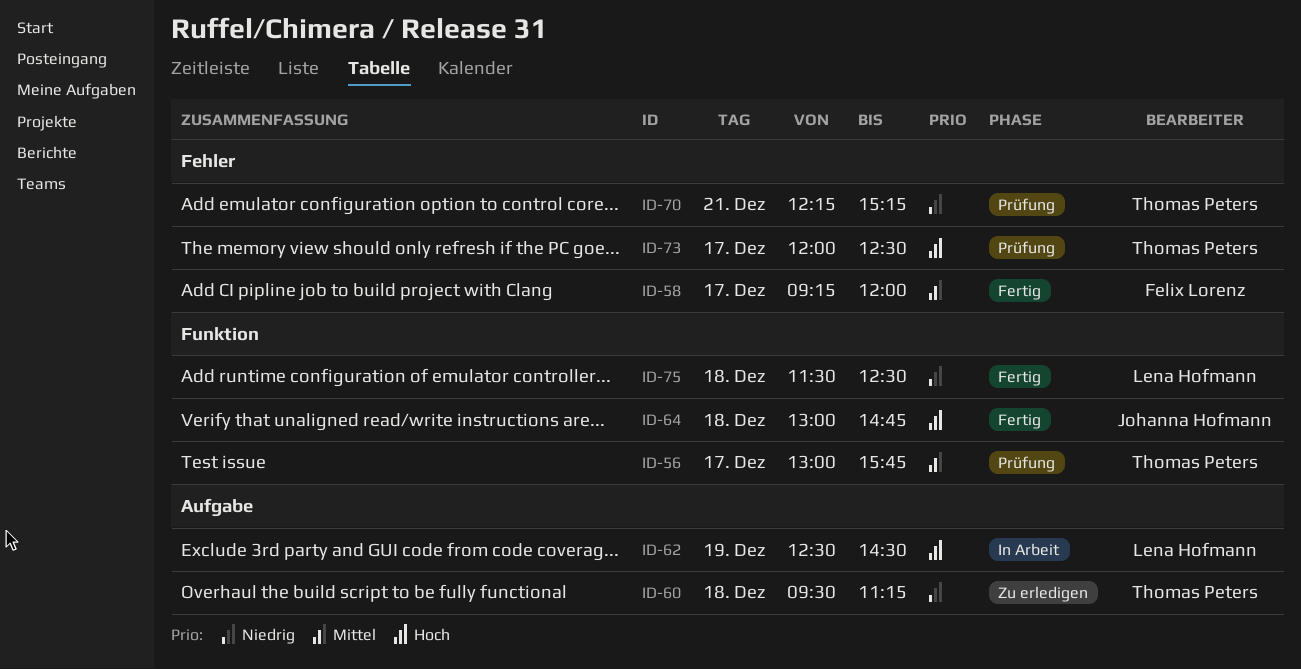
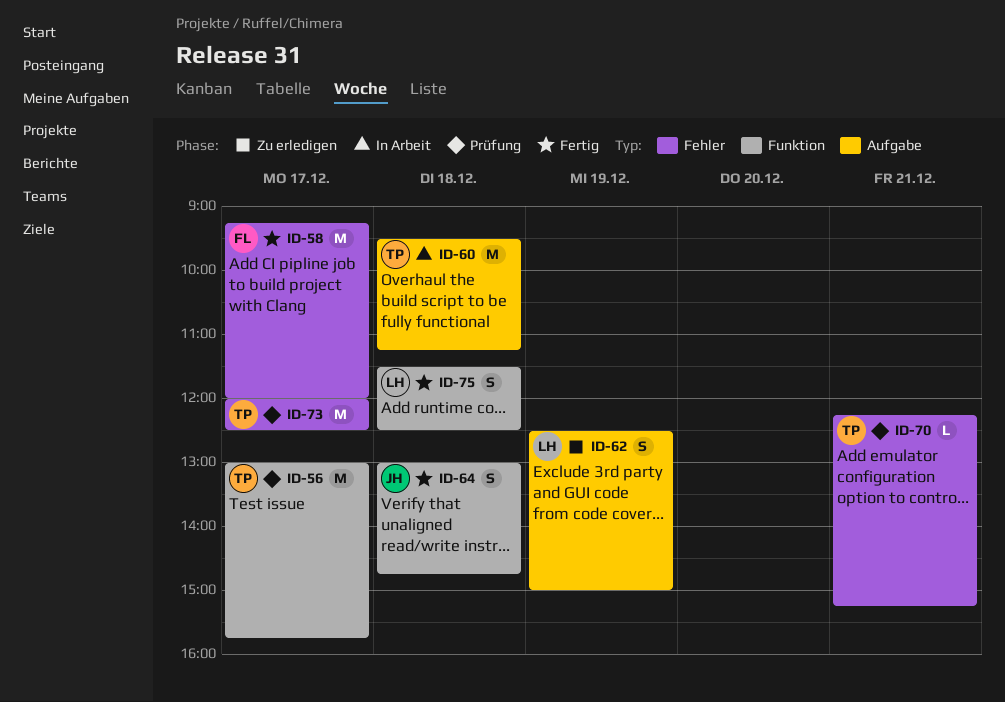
ID-60, status: Zu erledigen -> In Arbeit
ID-62, status: In Arbeit -> Zu erledigen
ID-62, ends: 14:30 -> 15:00

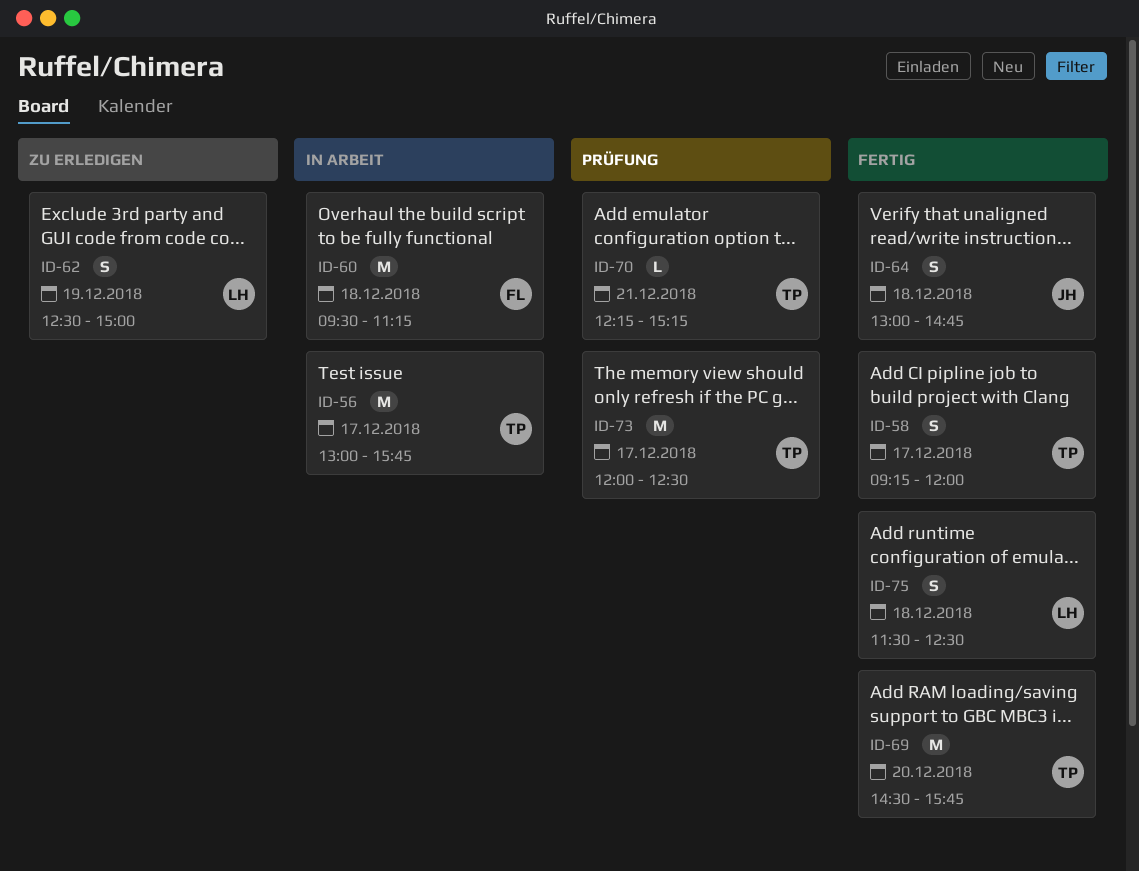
ID-56, status: Prüfung -> In Arbeit
ID-58, owner: FL -> TP
ID-58, estimate: M -> S
ID-60, owner: TP -> FL
ID-69: none -> present

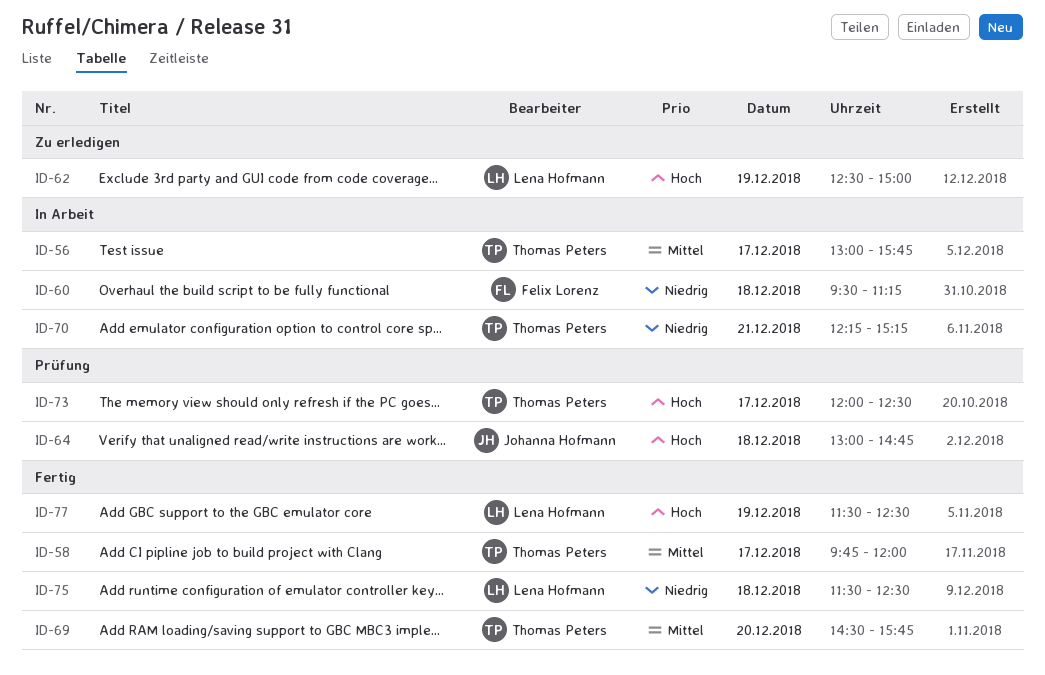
ID-58, begins: 09:15 -> 09:45
ID-64, status: Fertig -> Prüfung
ID-70, status: Prüfung -> In Arbeit
ID-77: none -> present

